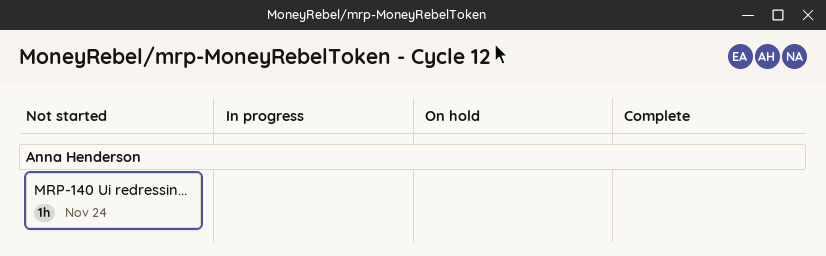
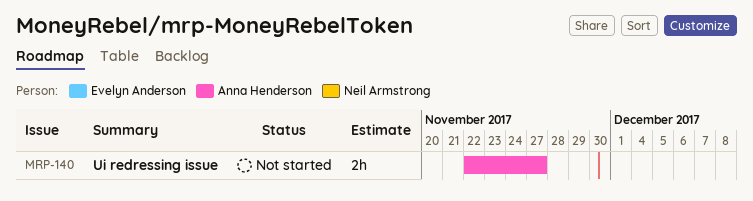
MRP-140, estimate: 1h -> 2h
MRP-140, due: Nov 24 -> Nov 27

